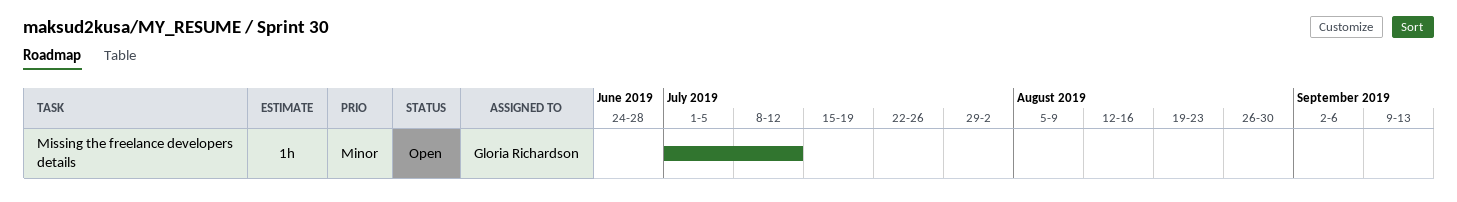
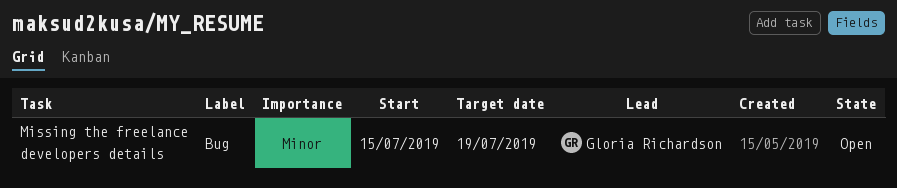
Missing the freelance developers details, start: Jul 1 -> Jul 15
Missing the freelance developers details, due: Jul 12 -> Jul 19

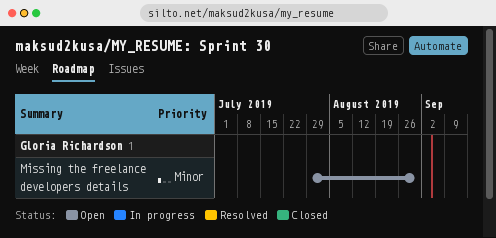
Missing the freelance developers details, start: Jul 15 -> Jul 29
Missing the freelance developers details, due: Jul 19 -> Aug 30

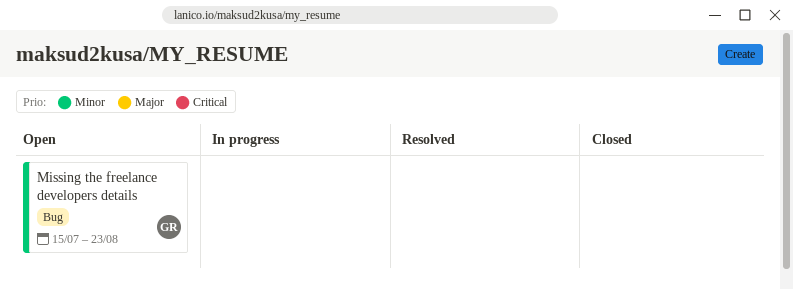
Missing the freelance developers details, start: Jul 29 -> Jul 15
Missing the freelance developers details, due: Aug 30 -> Aug 23

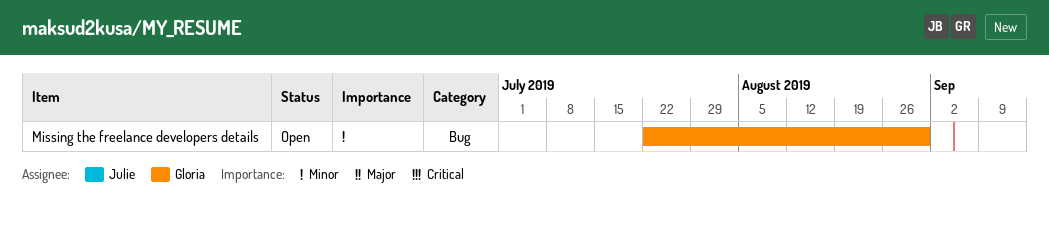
Missing the freelance developers details, start: Jul 15 -> Jul 22
Missing the freelance developers details, due: Aug 23 -> Aug 30

